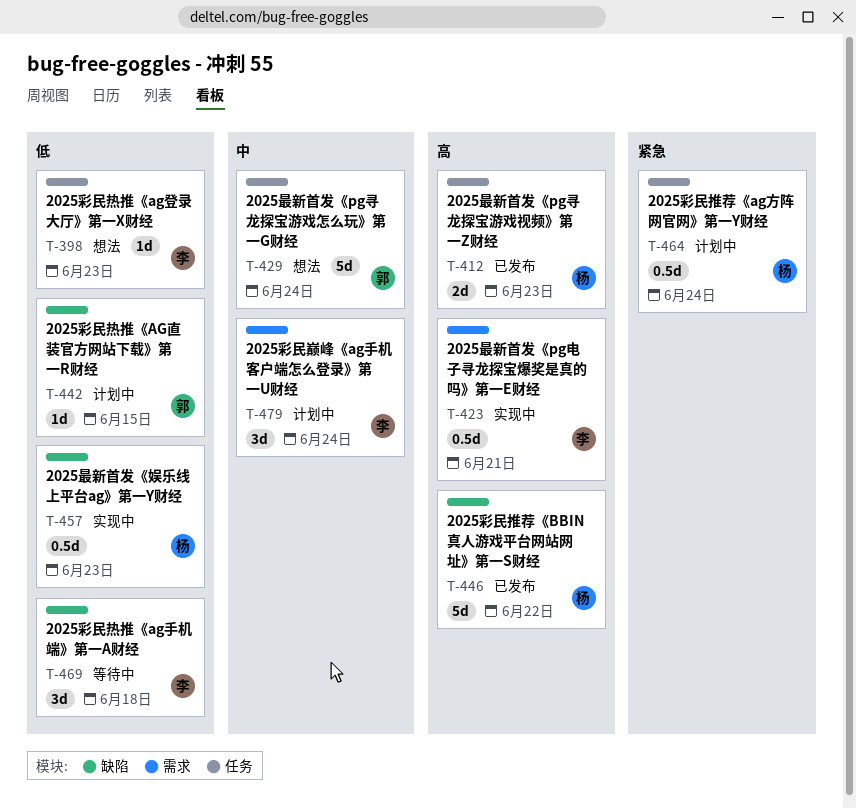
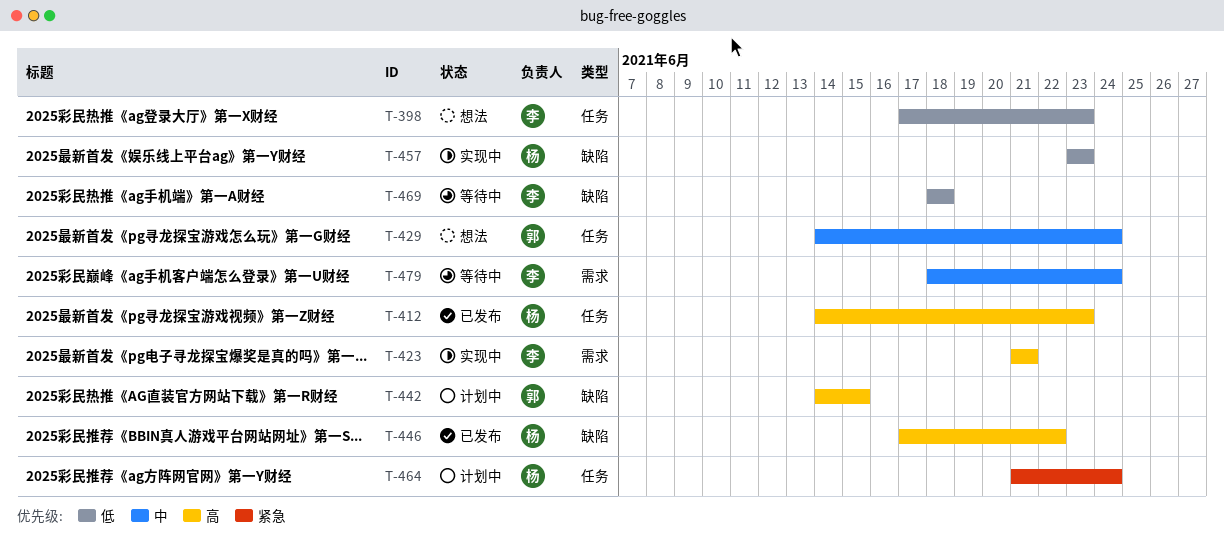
T-442, priority: 低 -> 高
T-479, status: 计划中 -> 等待中

